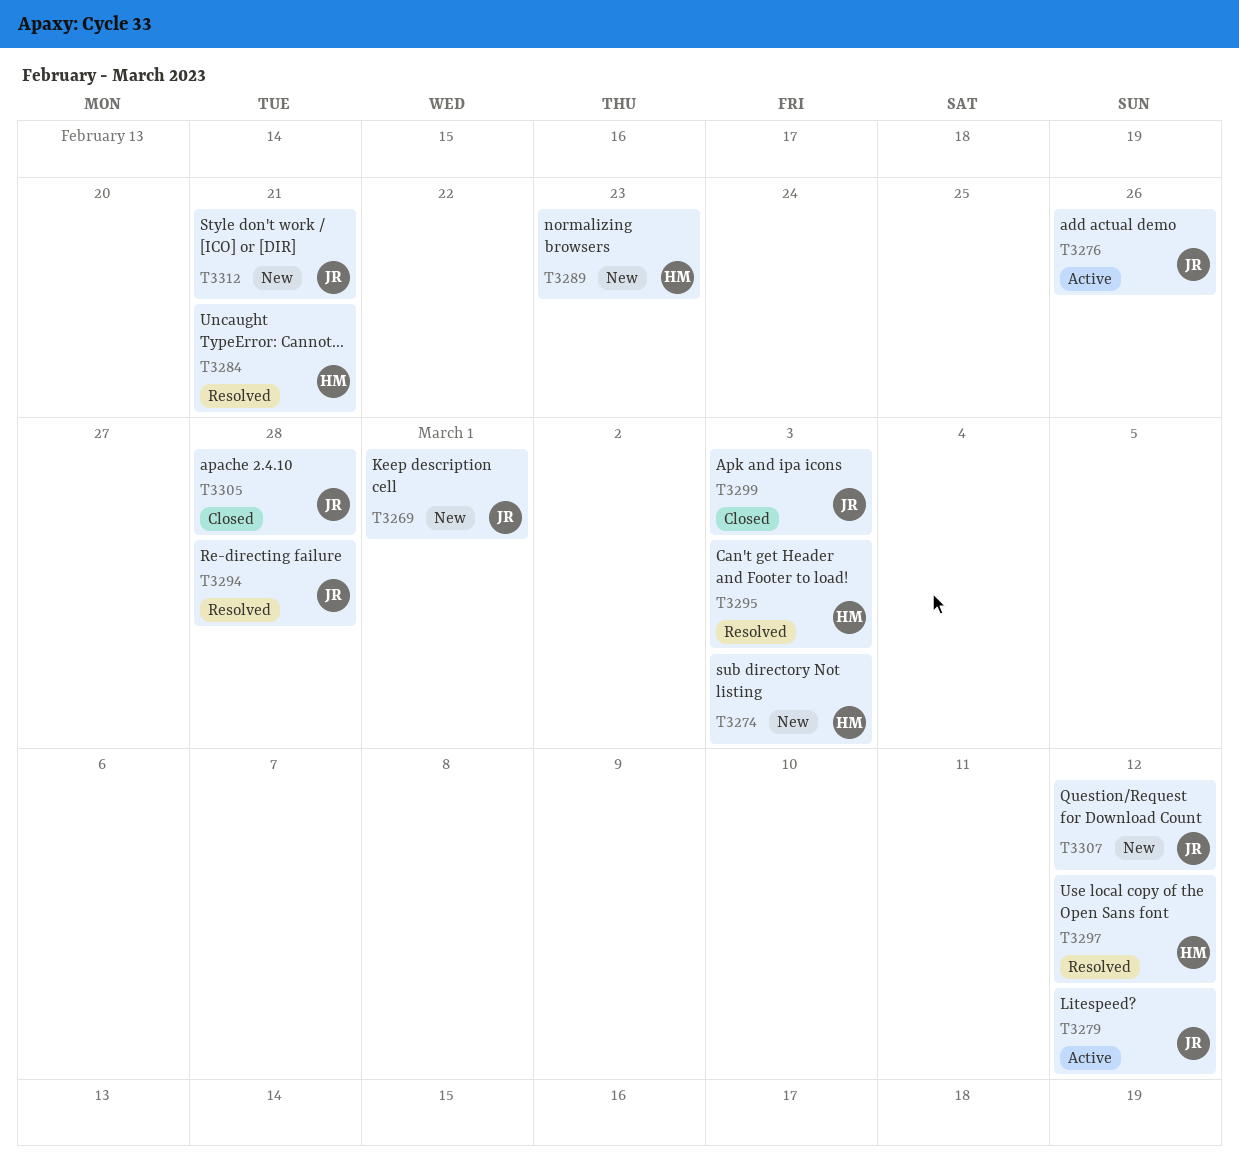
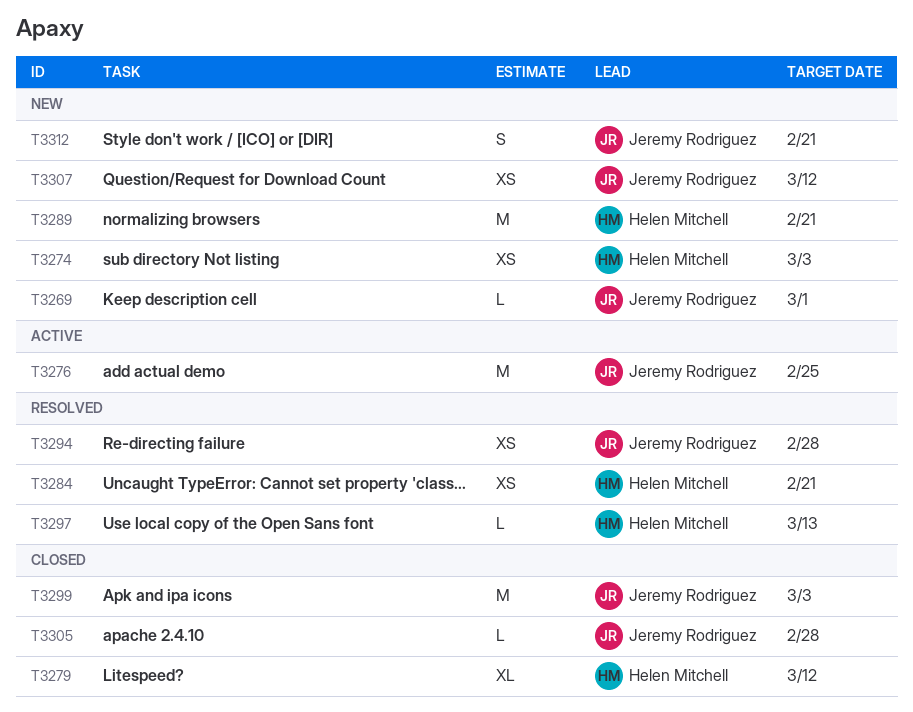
T3276, due: Feb 26 -> Feb 25
T3279, status: Active -> Closed
T3279, owner: Jeremy Rodriguez -> Helen Mitchell
T3289, due: Feb 23 -> Feb 21
T3295: present -> none
T3297, due: Mar 12 -> Mar 13

